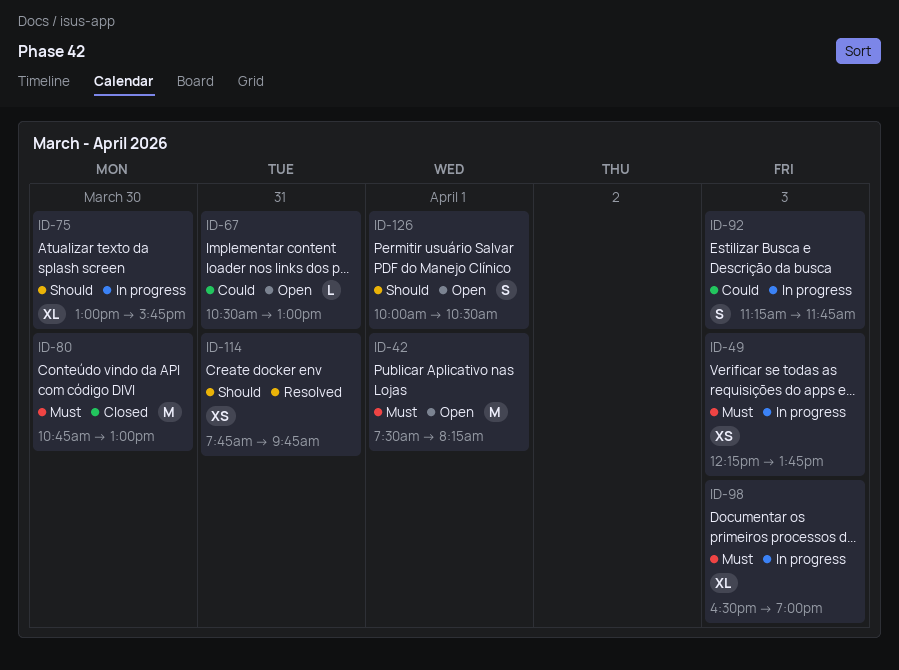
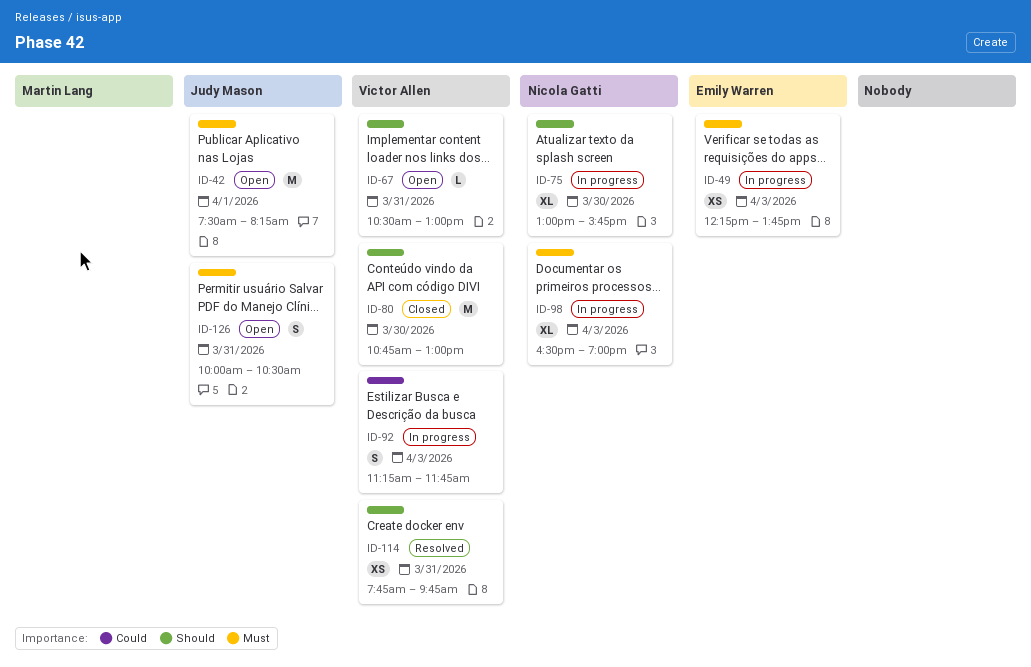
ID-67, priority: Could -> Should
ID-80, priority: Must -> Should
ID-126, priority: Should -> Must
ID-126, day: Apr 1 -> Mar 31

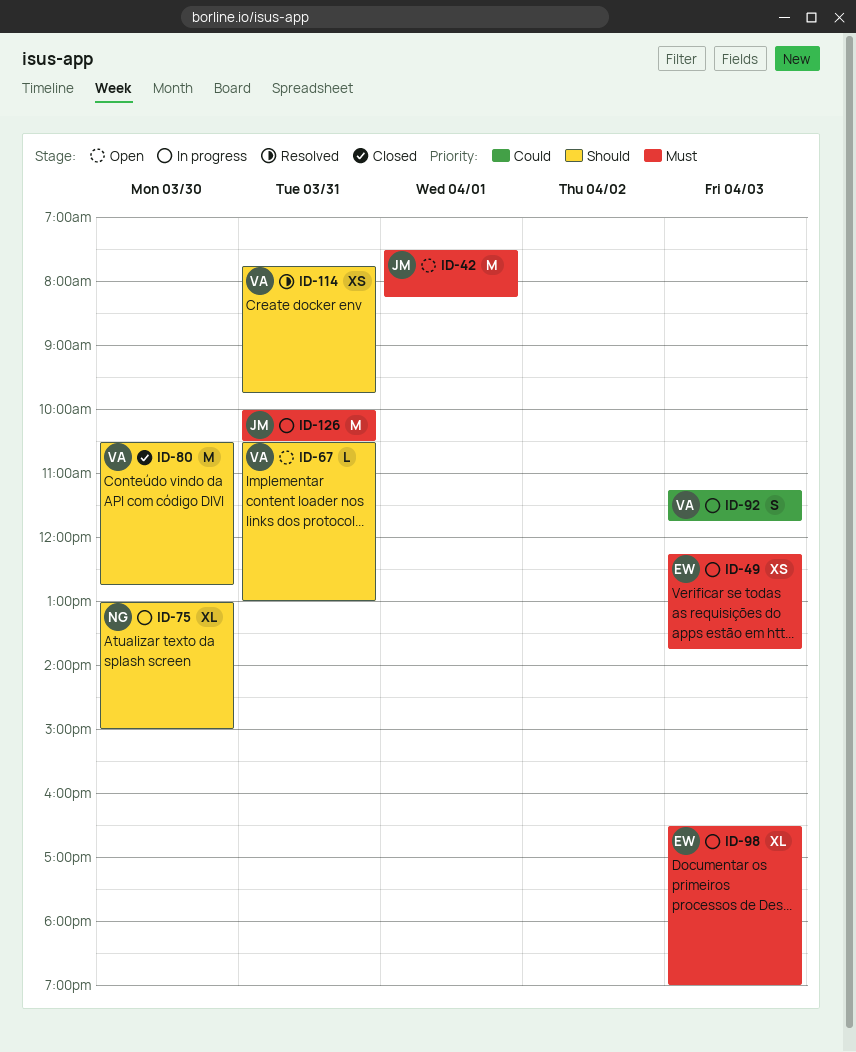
ID-75, ends: 15:45 -> 15:00
ID-80, begins: 10:45 -> 10:30
ID-80, ends: 13:00 -> 12:45
ID-98, owner: Nicola Gatti -> Emily Warren
ID-126, status: Open -> In progress
ID-126, estimate: S -> M

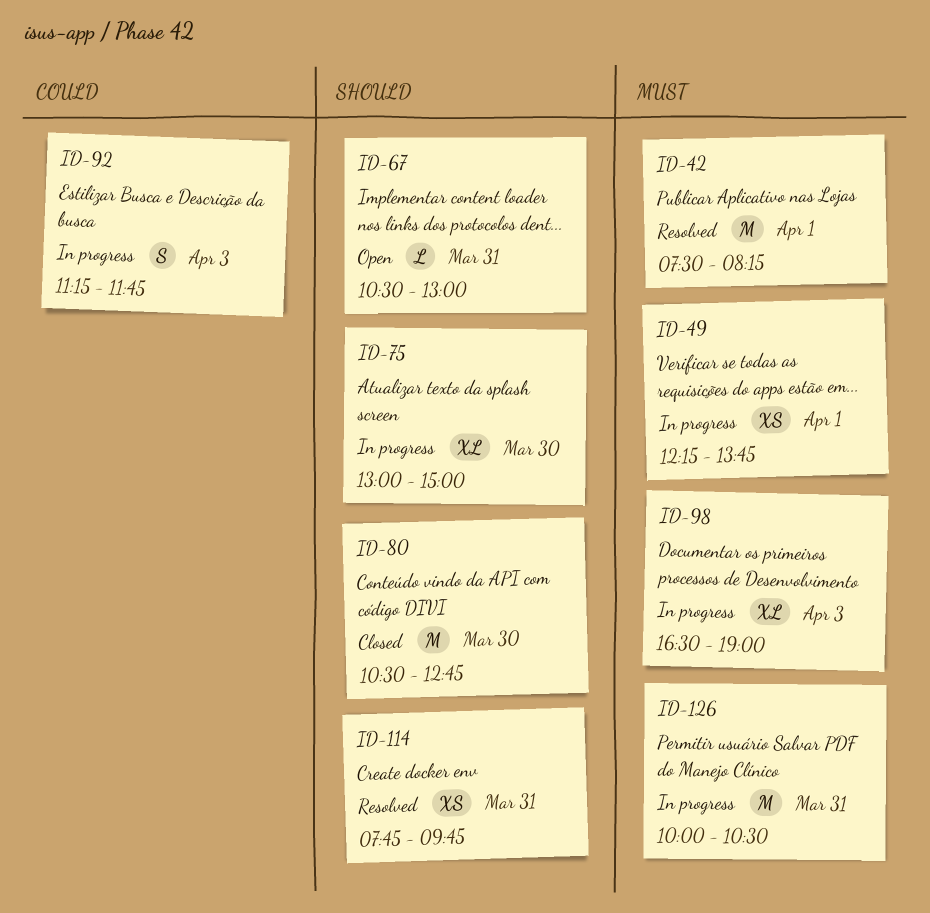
ID-42, status: Open -> Resolved
ID-49, day: Apr 3 -> Apr 1

